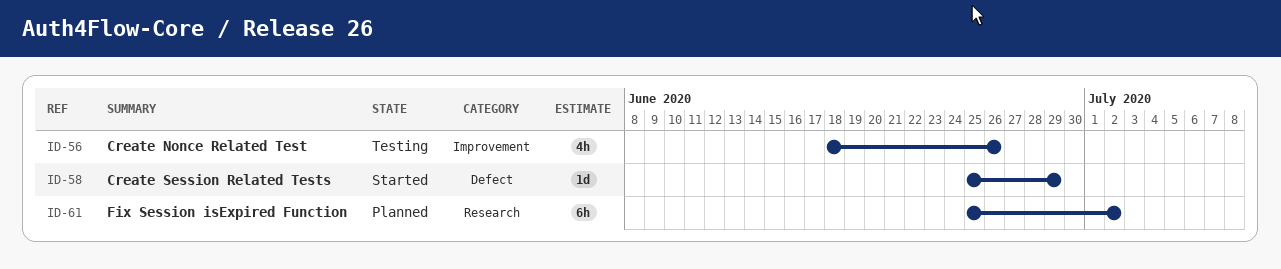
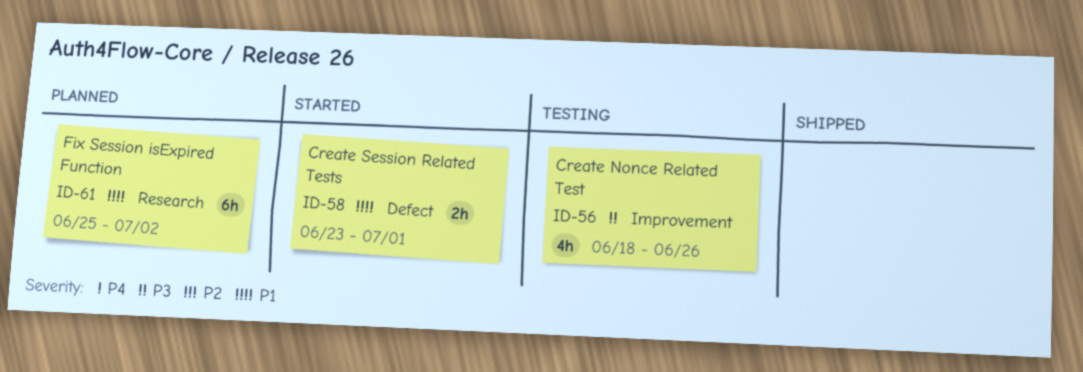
ID-58, estimate: 1d -> 2h
ID-58, start: Jun 25 -> Jun 23
ID-58, due: Jun 29 -> Jul 1

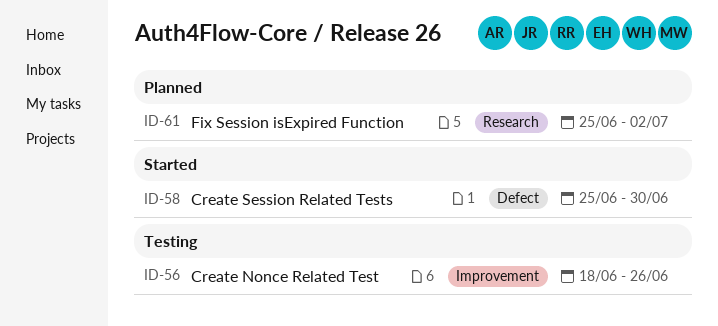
ID-58, start: Jun 23 -> Jun 25
ID-58, due: Jul 1 -> Jun 30

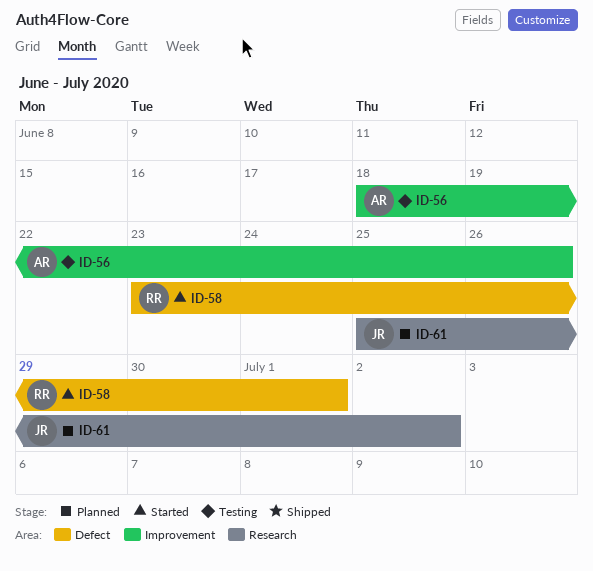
ID-58, start: Jun 25 -> Jun 23
ID-58, due: Jun 30 -> Jul 1

